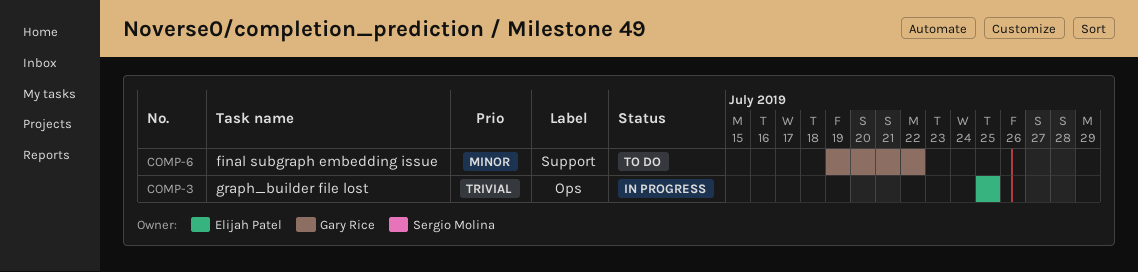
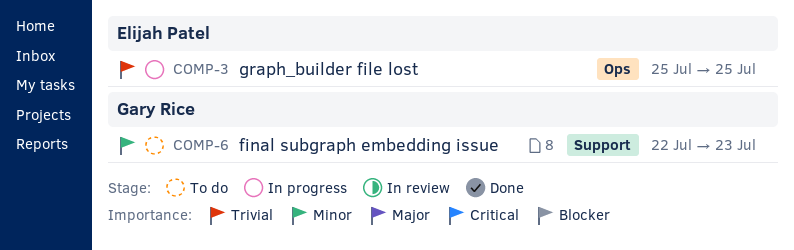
COMP-6, start: Jul 19 -> Jul 22
COMP-6, due: Jul 22 -> Jul 23

